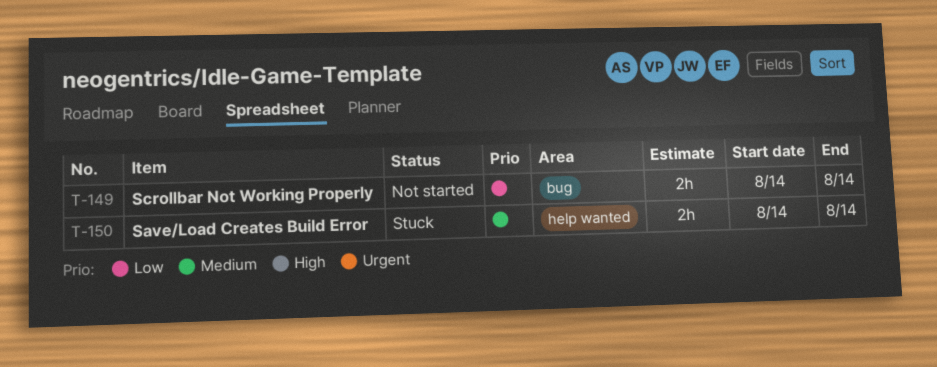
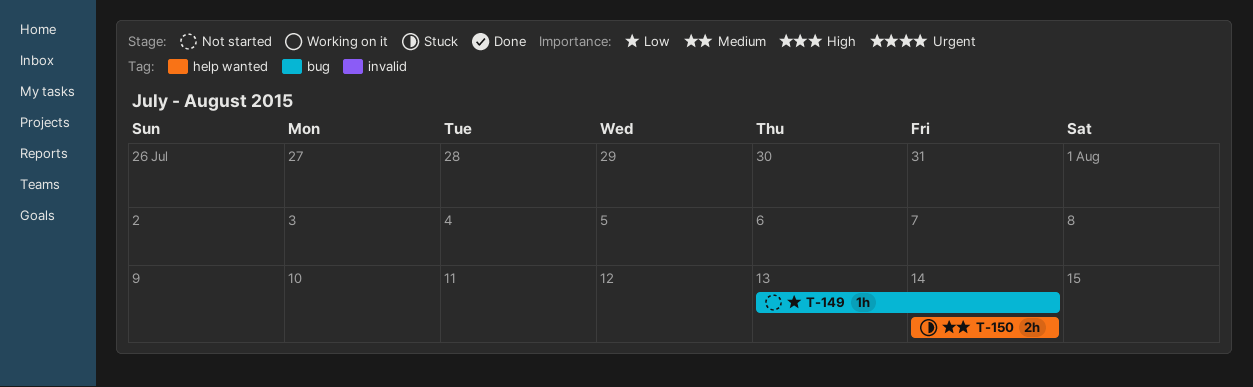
T-149, estimate: 2h -> 1h
T-149, start: Aug 14 -> Aug 13

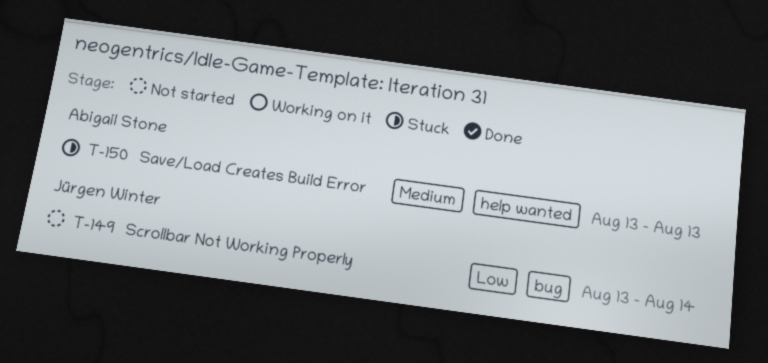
T-150, start: Aug 14 -> Aug 13
T-150, due: Aug 14 -> Aug 13

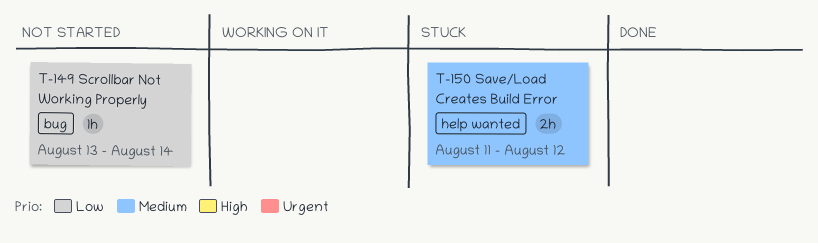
T-150, start: Aug 13 -> Aug 11
T-150, due: Aug 13 -> Aug 12

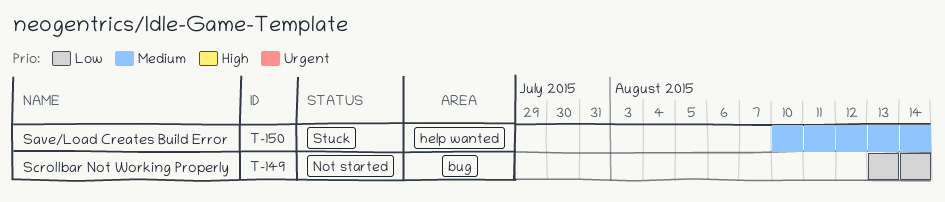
T-150, start: Aug 11 -> Aug 10
T-150, due: Aug 12 -> Aug 14

